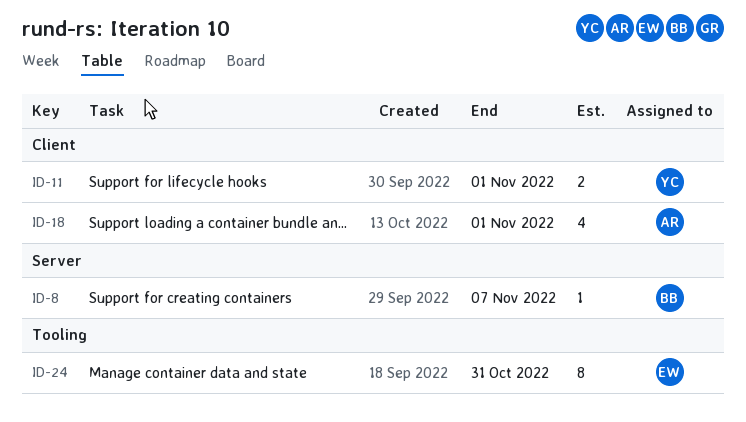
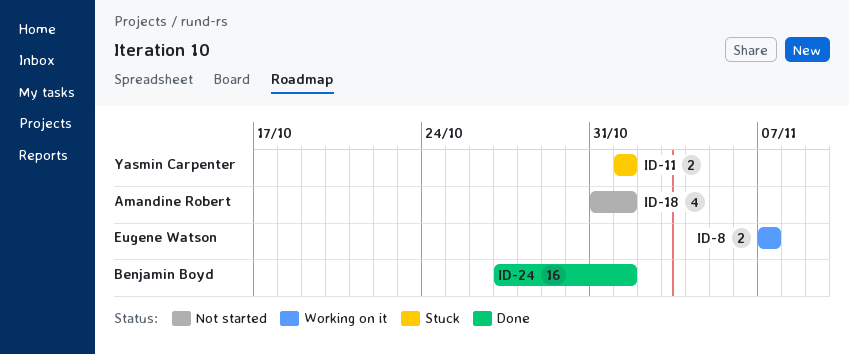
ID-8, owner: Benjamin Boyd -> Eugene Watson
ID-8, estimate: 1 -> 2
ID-24, owner: Eugene Watson -> Benjamin Boyd
ID-24, estimate: 8 -> 16
ID-24, due: Oct 31 -> Nov 1

